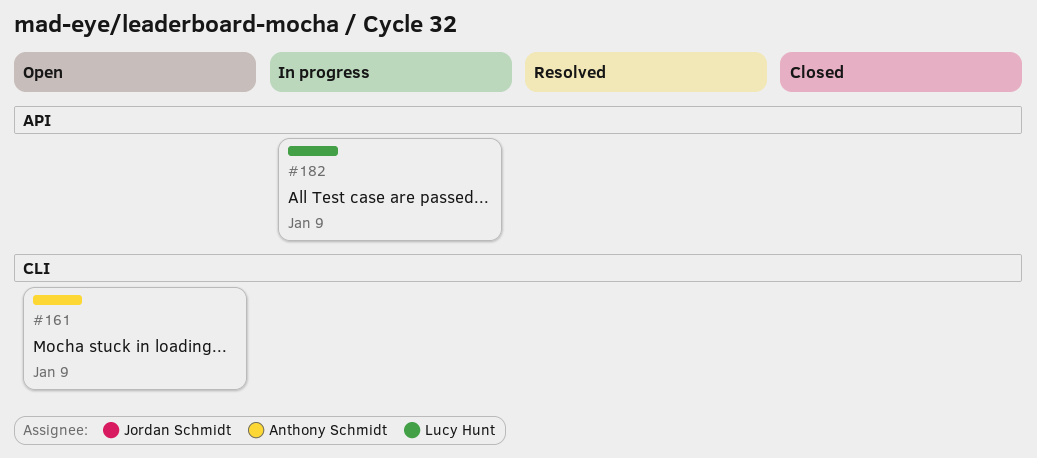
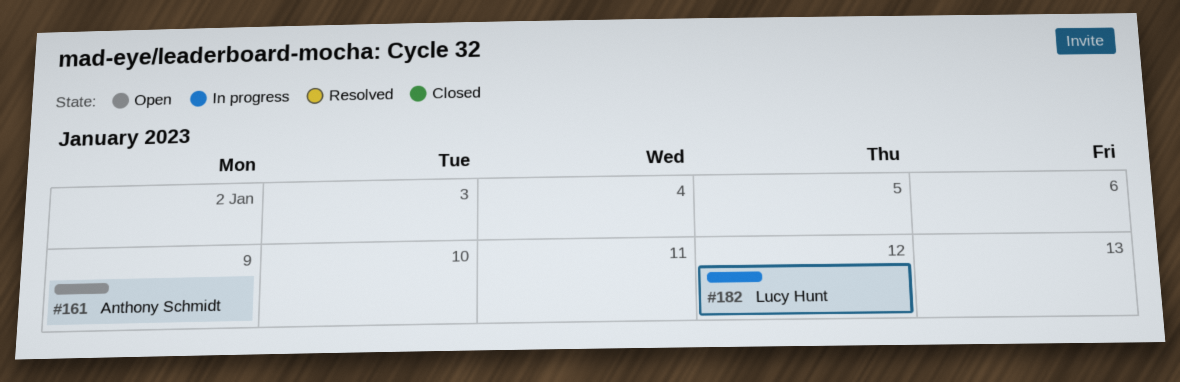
#182, due: Jan 9 -> Jan 12

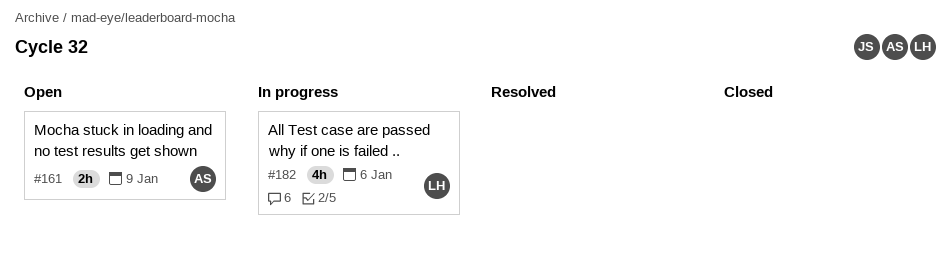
#182, due: Jan 12 -> Jan 6

